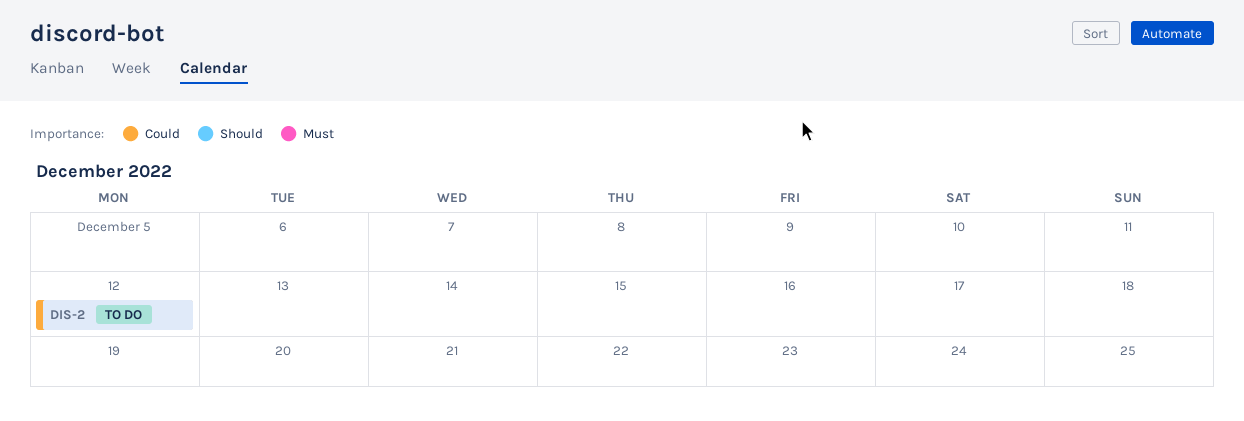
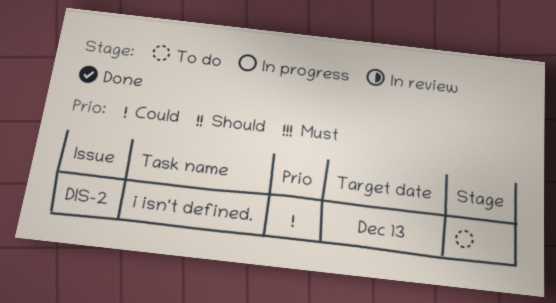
DIS-2, due: Dec 12 -> Dec 13

